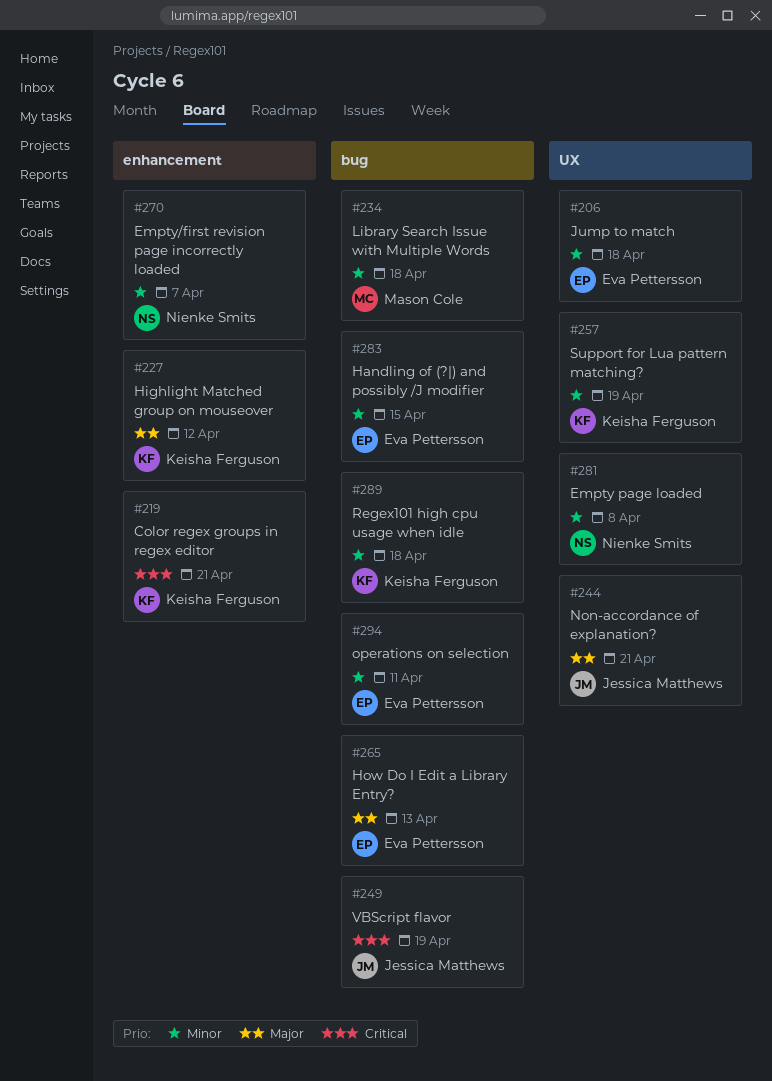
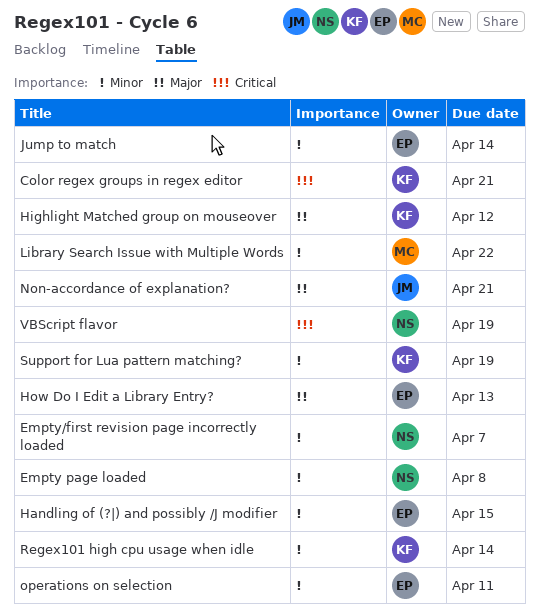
Jump to match, due: Apr 18 -> Apr 14
Library Search Issue with Multiple Words, due: Apr 18 -> Apr 22
Regex101 high cpu usage when idle, due: Apr 18 -> Apr 14
VBScript flavor, owner: Jessica Matthews -> Nienke Smits

